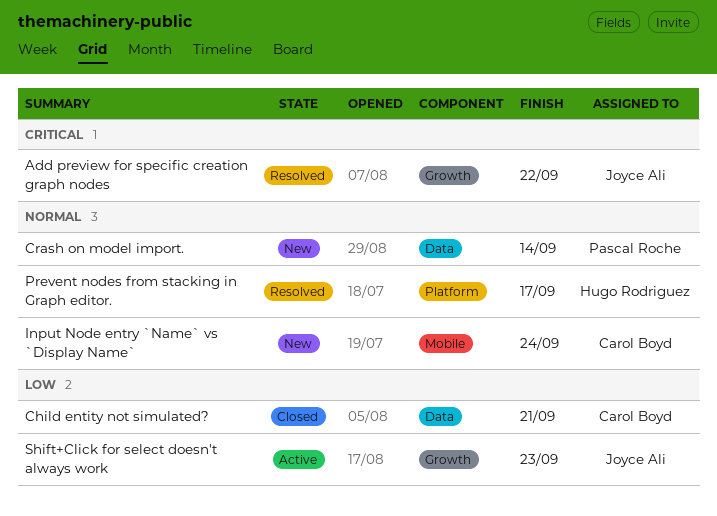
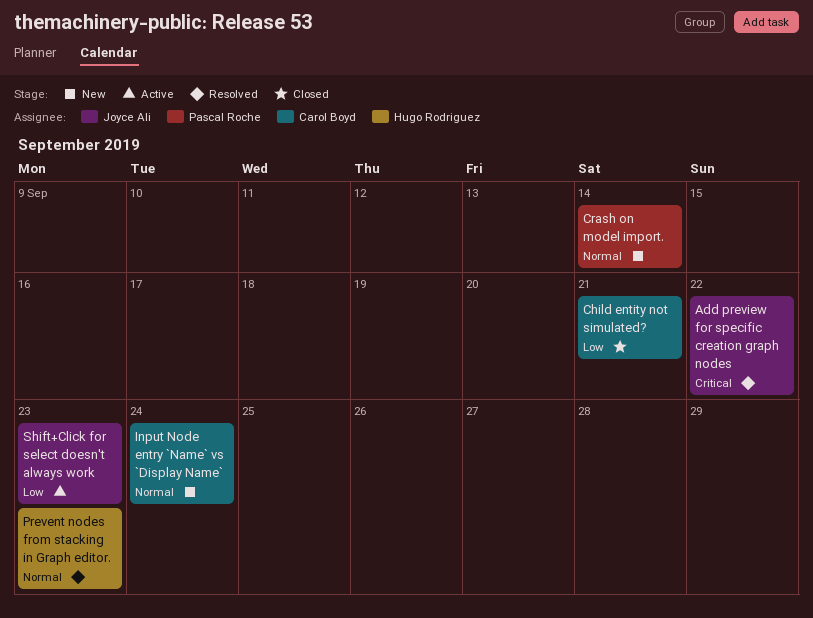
Prevent nodes from stacking in Graph editor., due: Sep 17 -> Sep 23

